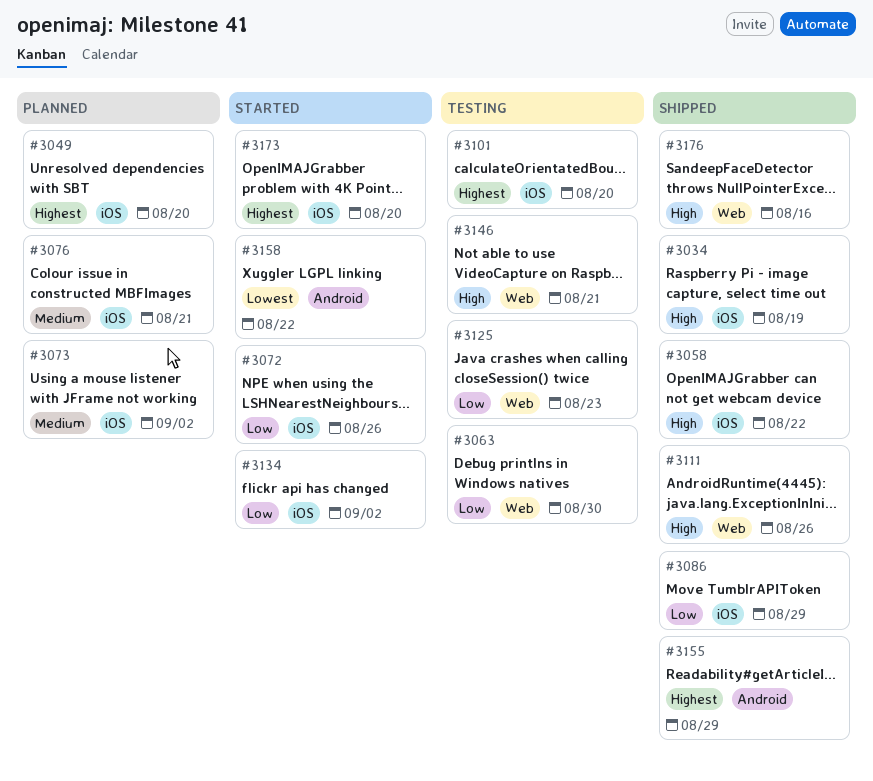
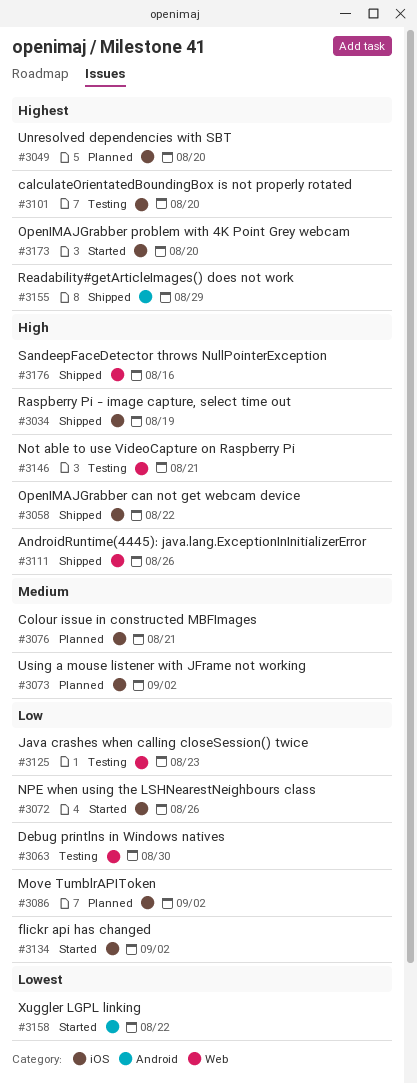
#3086, status: Shipped -> Planned
#3086, due: Aug 29 -> Sep 2

